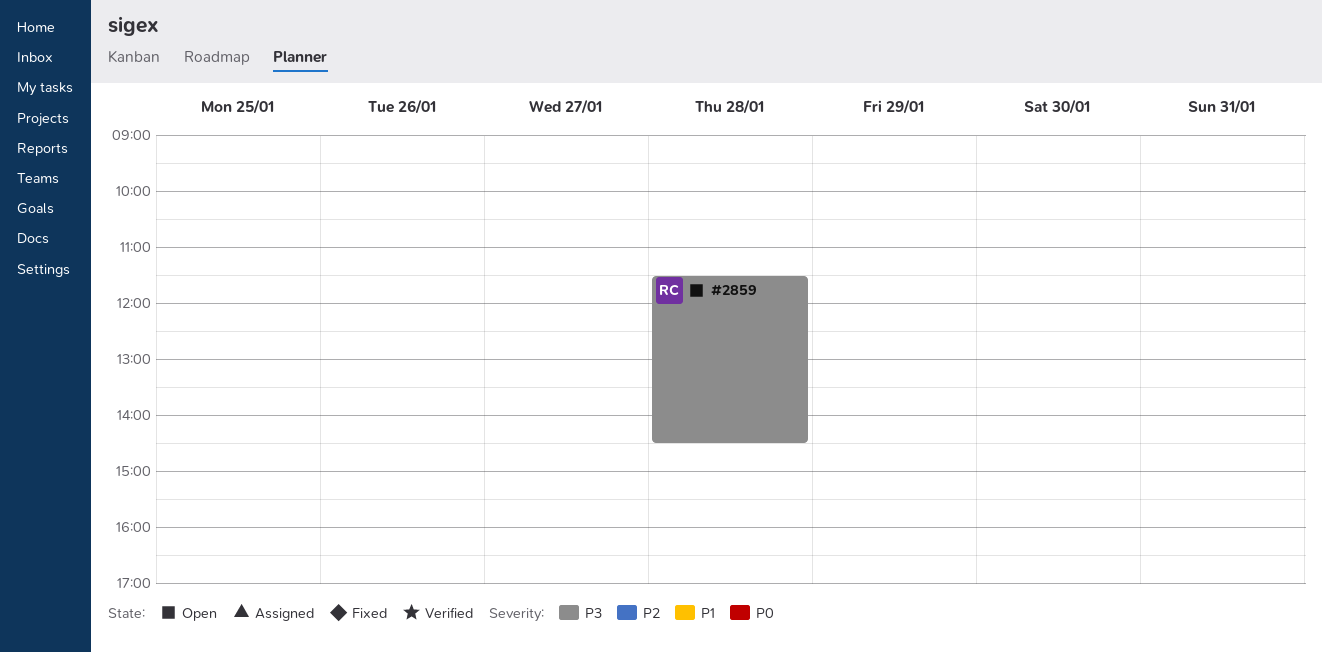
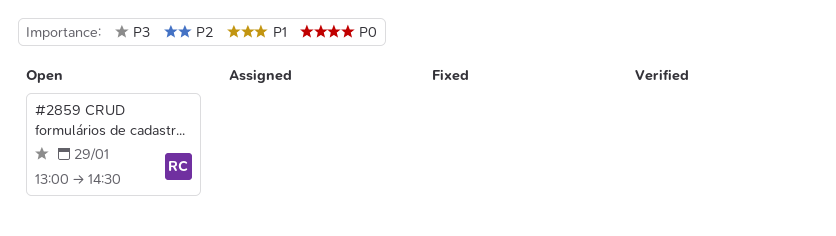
#2859, day: Jan 28 -> Jan 29
#2859, begins: 11:30 -> 13:00

